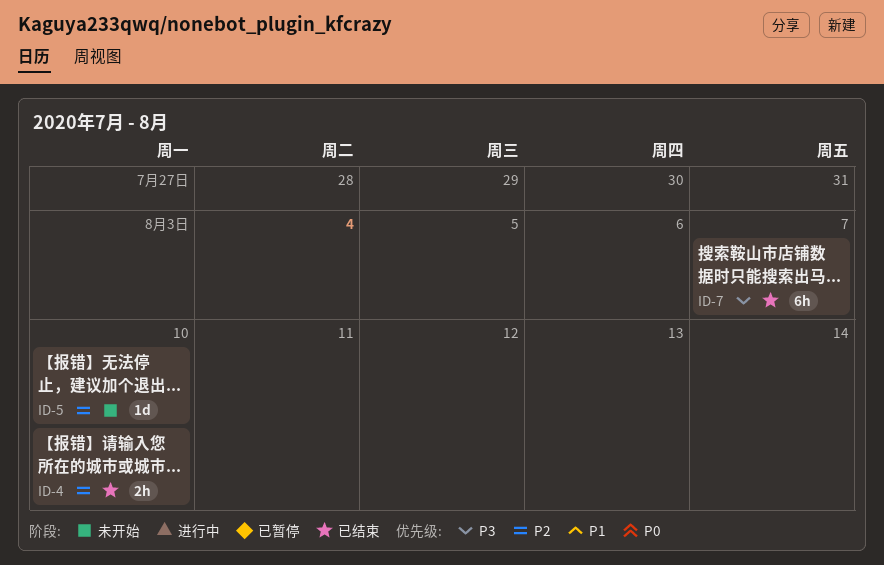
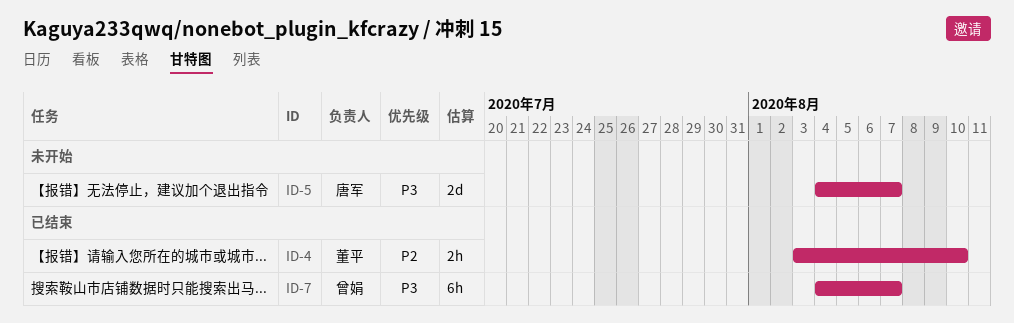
ID-5, priority: P2 -> P3
ID-5, estimate: 1d -> 2d
ID-5, due: Aug 10 -> Aug 7

